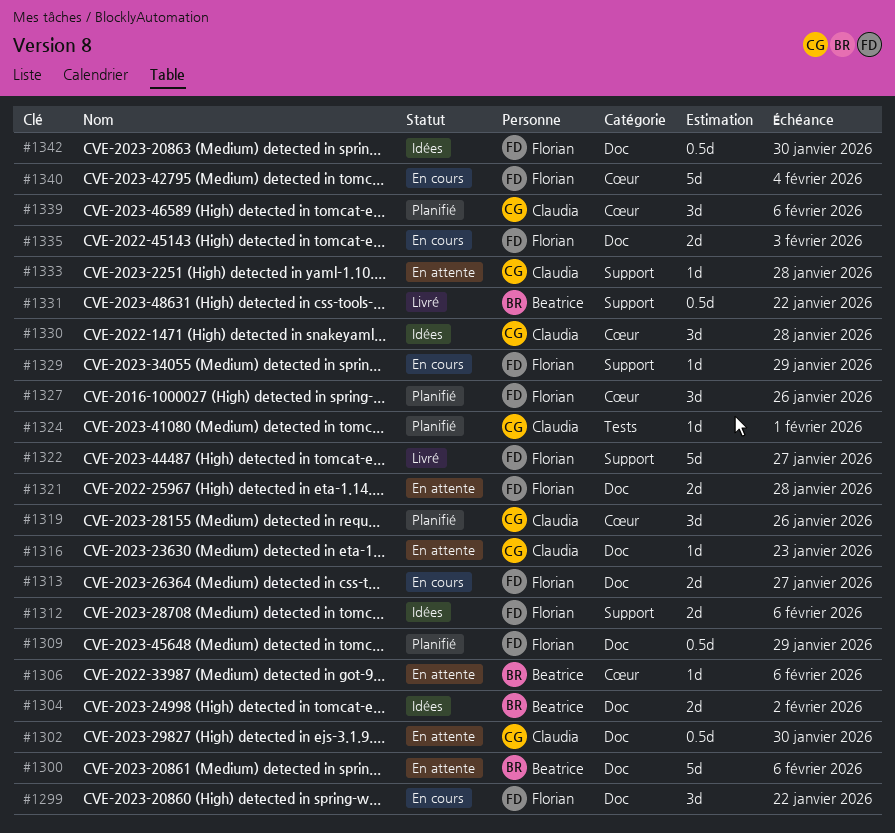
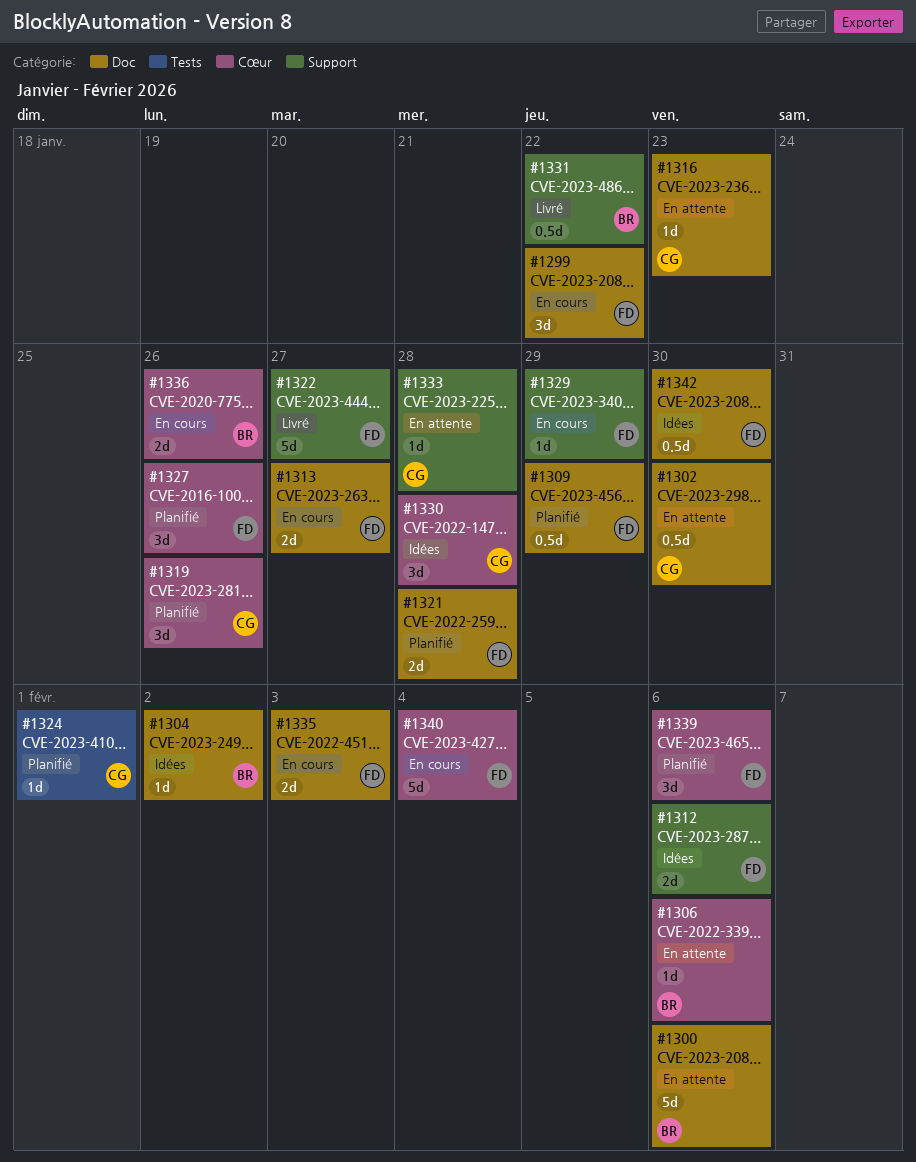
#1304, estimate: 2d -> 1d
#1321, status: En attente -> Planifié
#1336: none -> present
#1339, owner: Claudia -> Florian

